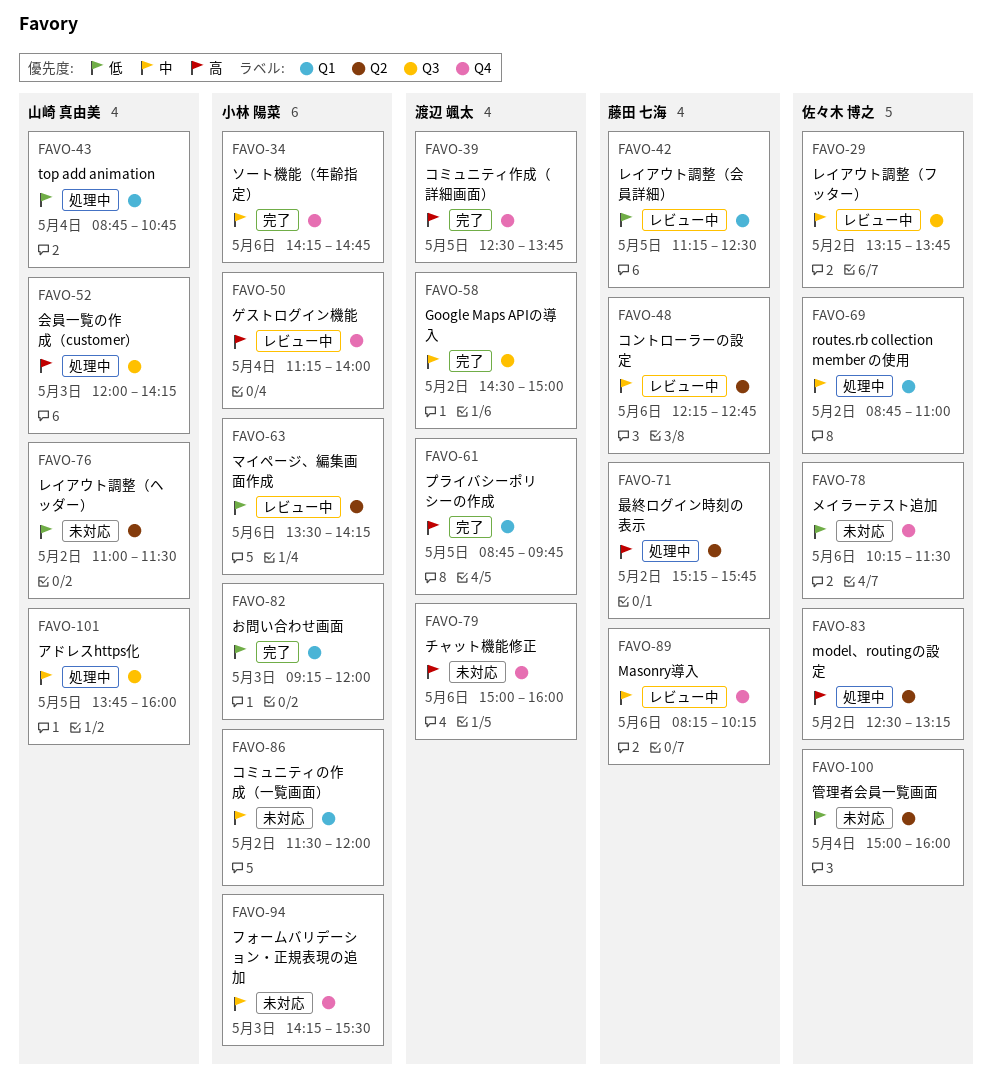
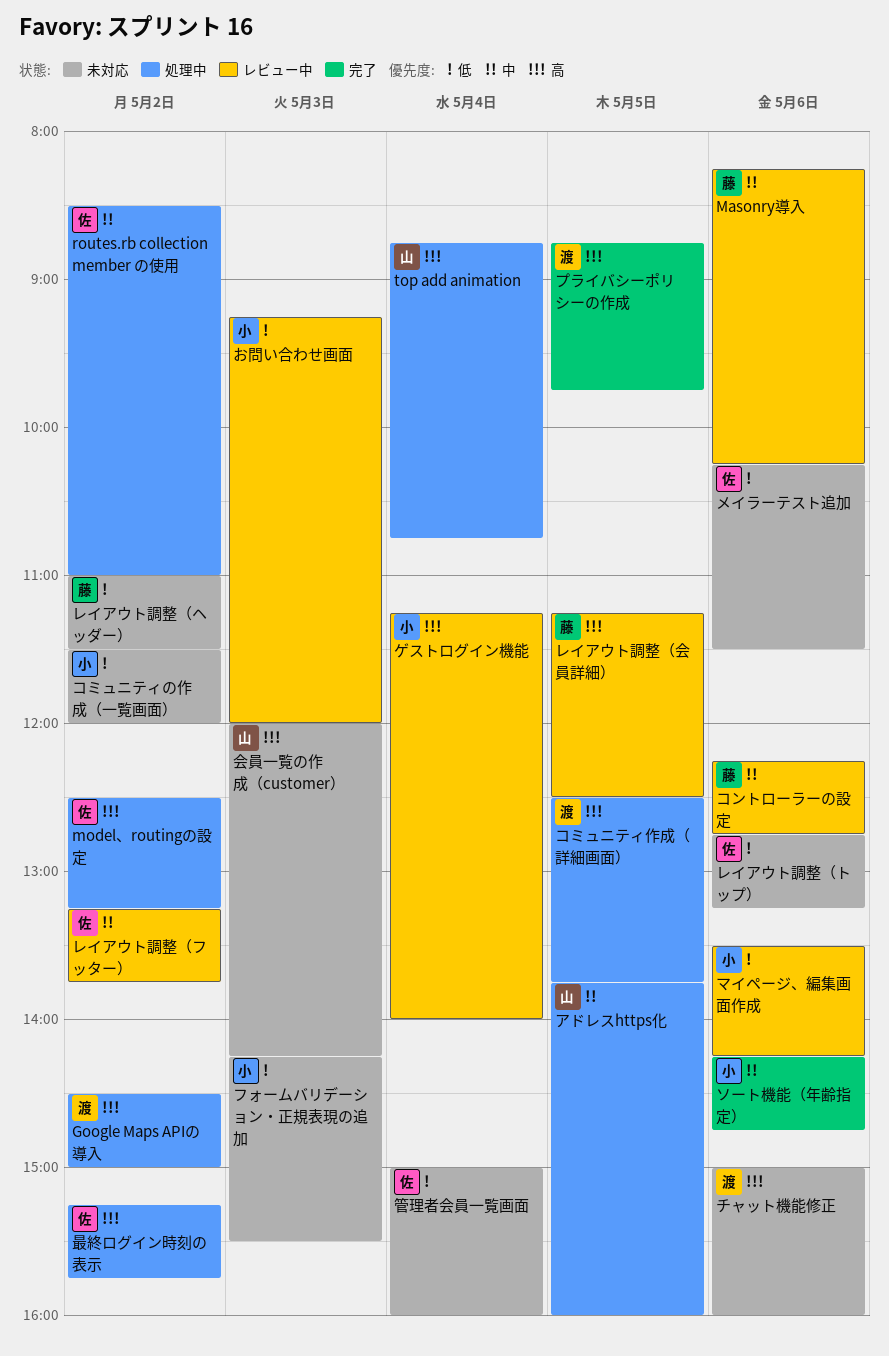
Google Maps APIの導入, status: 完了 -> 処理中
Google Maps APIの導入, priority: 中 -> 高
routes.rb collection member の使用, begins: 08:45 -> 08:30
top add animation, priority: 低 -> 高
お問い合わせ画面, status: 完了 -> レビュー中
コミュニティの作成（一覧画面）, priority: 中 -> 低
コミュニティ作成（詳細画面）, status: 完了 -> 処理中
フォームバリデーション・正規表現の追加, priority: 中 -> 低
レイアウト調整（トップ）: none -> present
レイアウト調整（ヘッダー）, owner: 山崎 真由美 -> 藤田 七海
レイアウト調整（会員詳細）, priority: 低 -> 高
会員一覧の作成（customer）, status: 処理中 -> 未対応
最終ログイン時刻の表示, owner: 藤田 七海 -> 佐々木 博之

